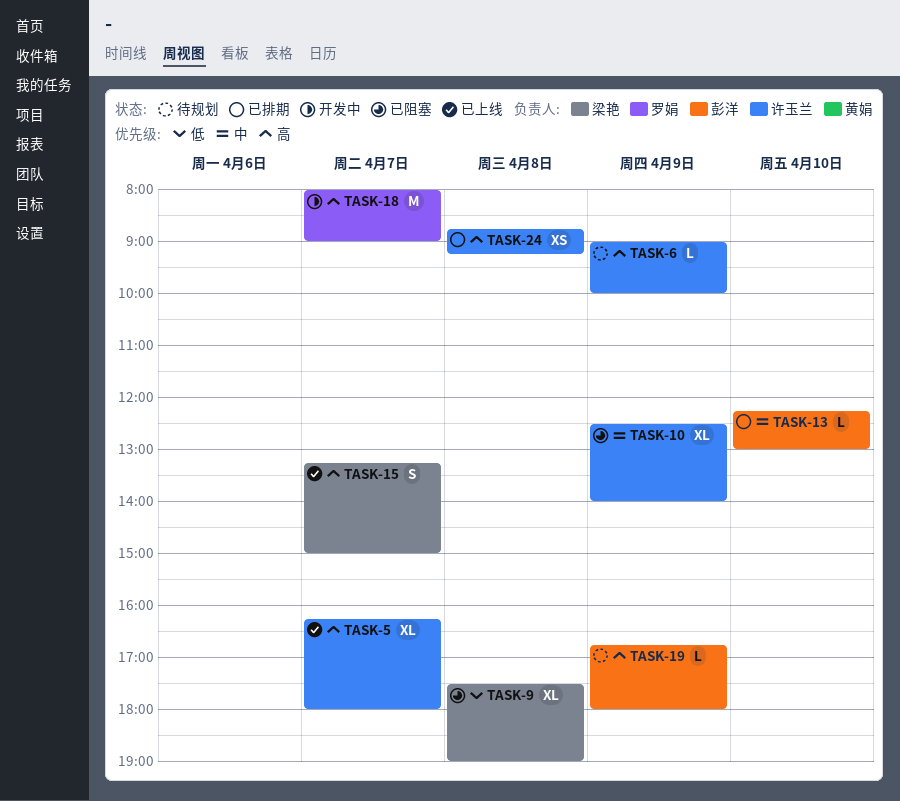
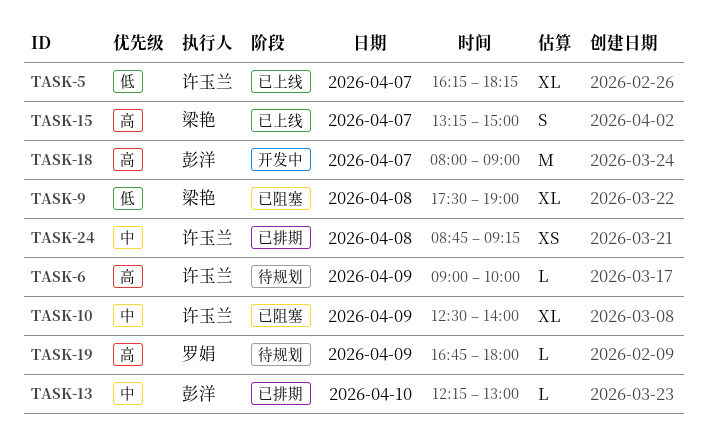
TASK-5, priority: 高 -> 低
TASK-5, ends: 18:00 -> 18:15
TASK-18, owner: 罗娟 -> 彭洋
TASK-19, owner: 彭洋 -> 罗娟
TASK-24, priority: 高 -> 中

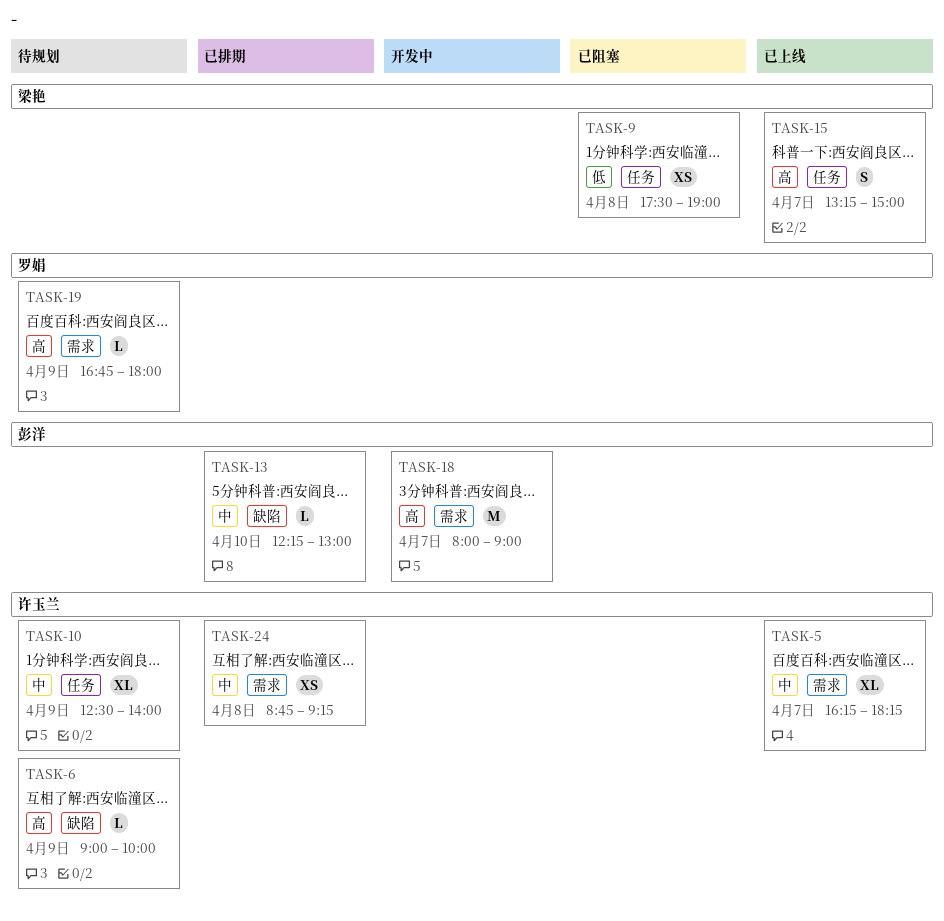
TASK-5, priority: 低 -> 中
TASK-9, estimate: XL -> XS
TASK-10, status: 已阻塞 -> 待规划

